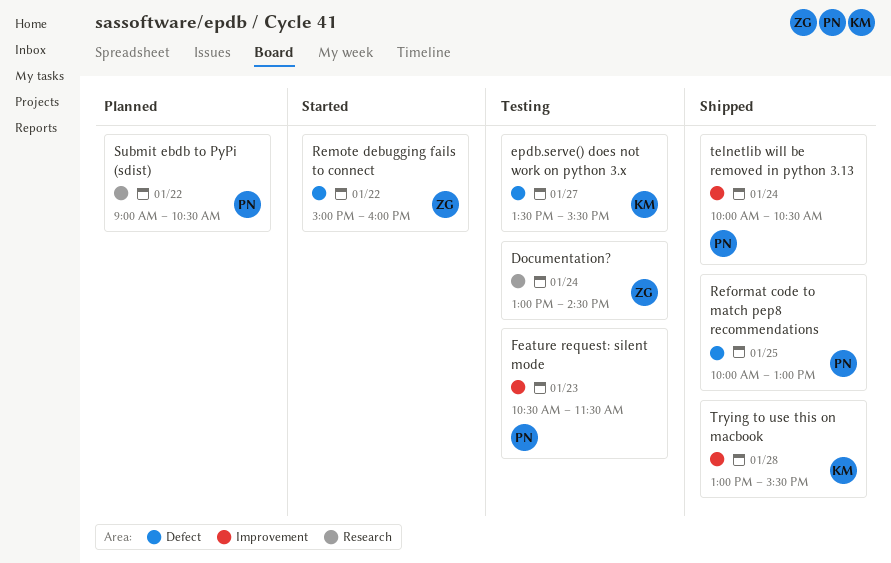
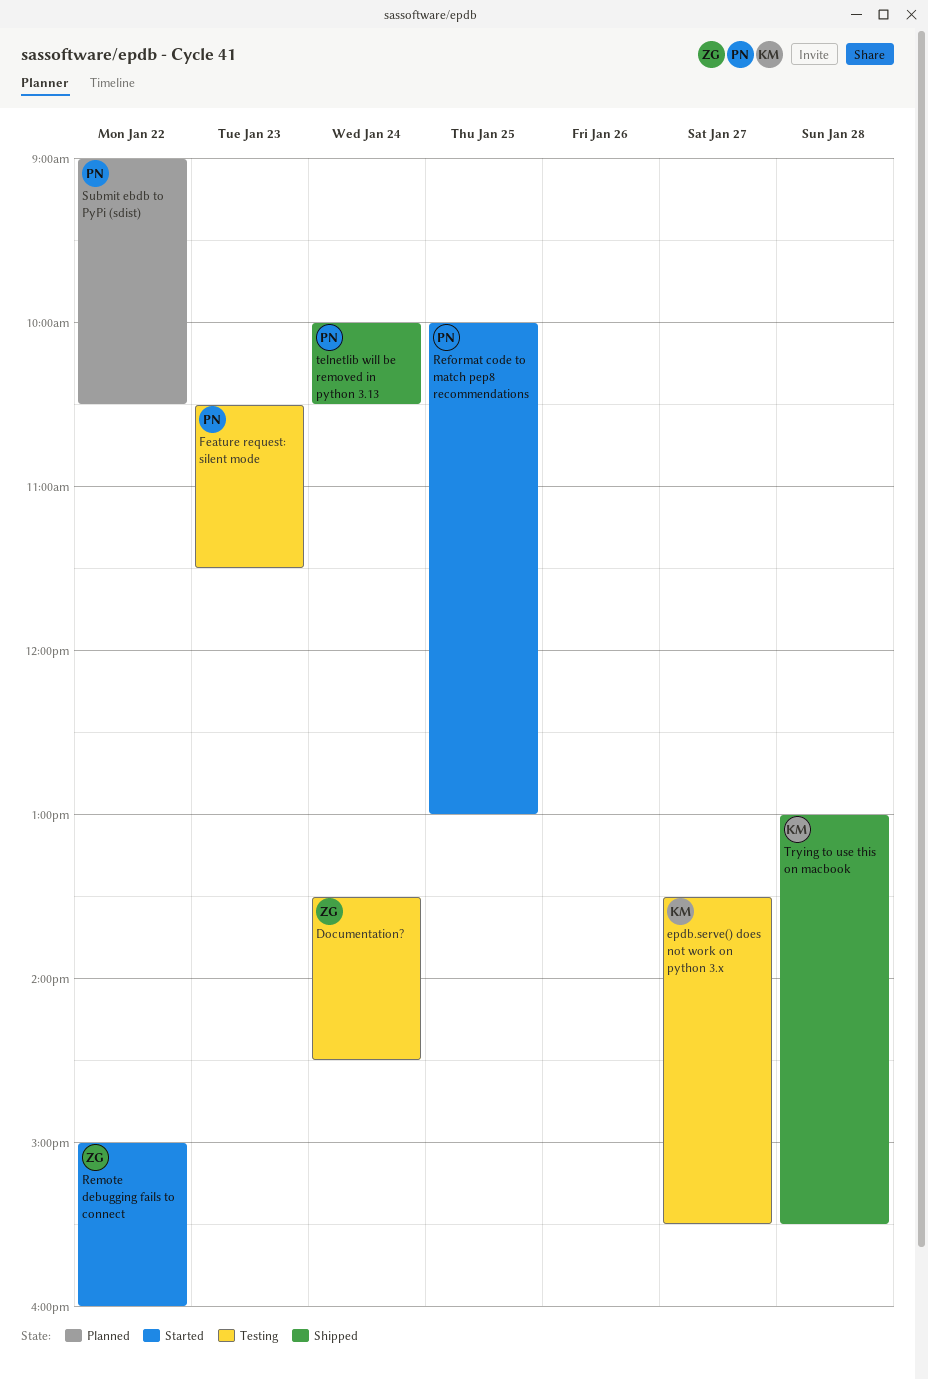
Documentation?, begins: 13:00 -> 13:30
Reformat code to match pep8 recommendations, status: Shipped -> Started

